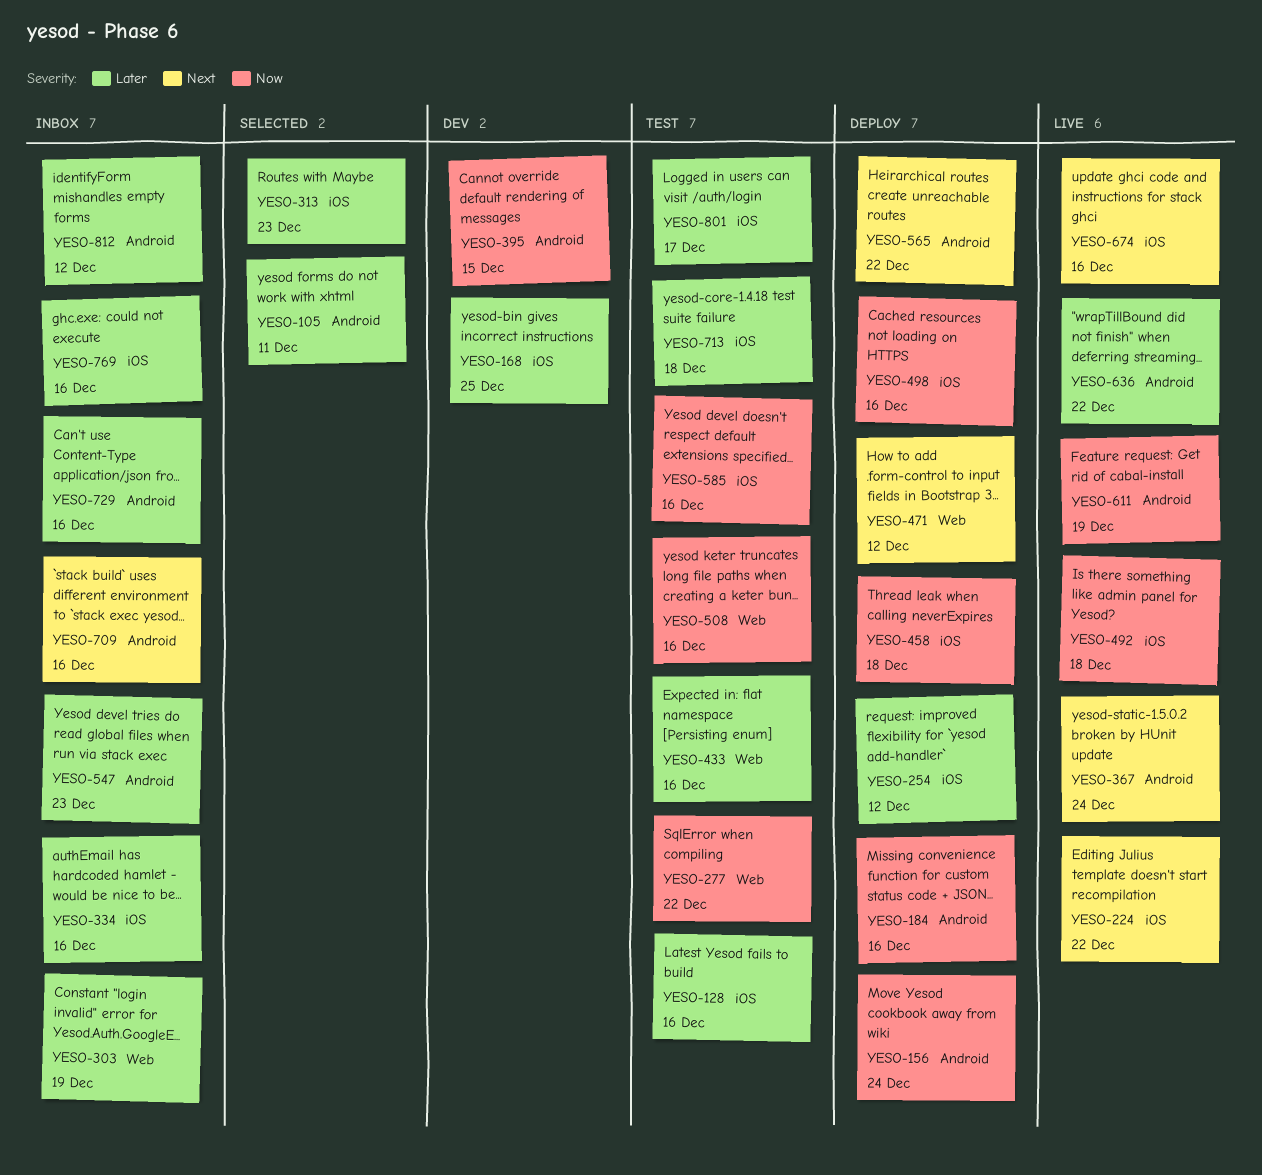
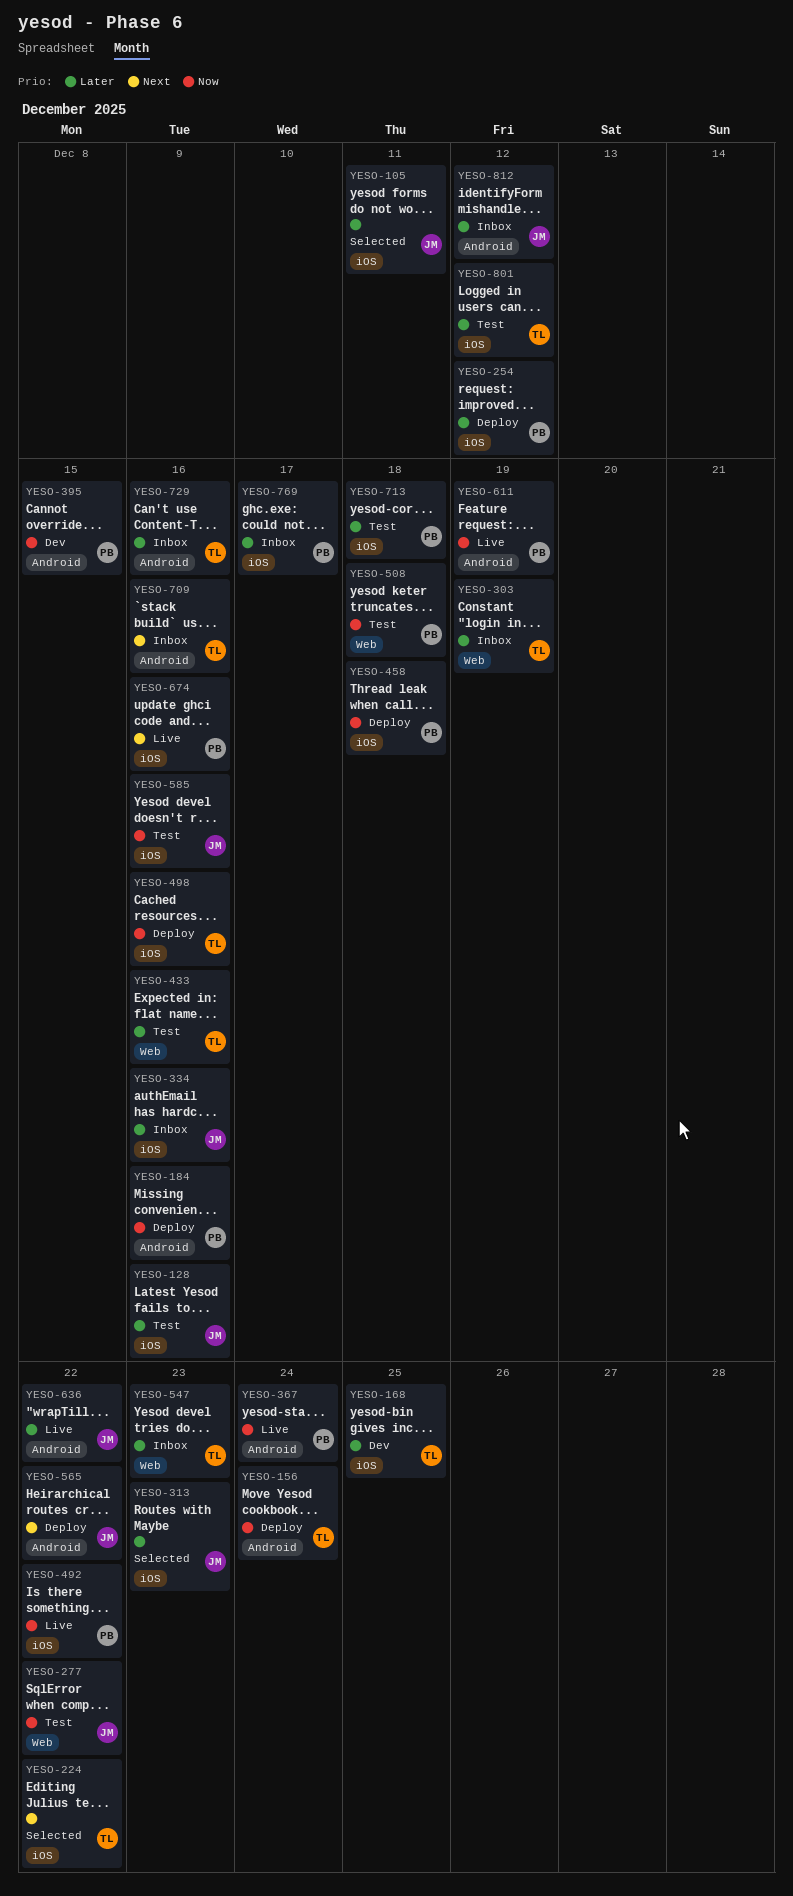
YESO-105, label: Android -> iOS
YESO-224, status: Live -> Selected
YESO-367, priority: Next -> Now
YESO-471: present -> none
YESO-492, due: Dec 18 -> Dec 22
YESO-508, due: Dec 16 -> Dec 18
YESO-547, label: Android -> Web
YESO-769, due: Dec 16 -> Dec 17
YESO-801, due: Dec 17 -> Dec 12

